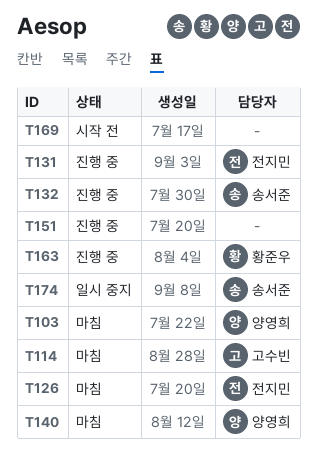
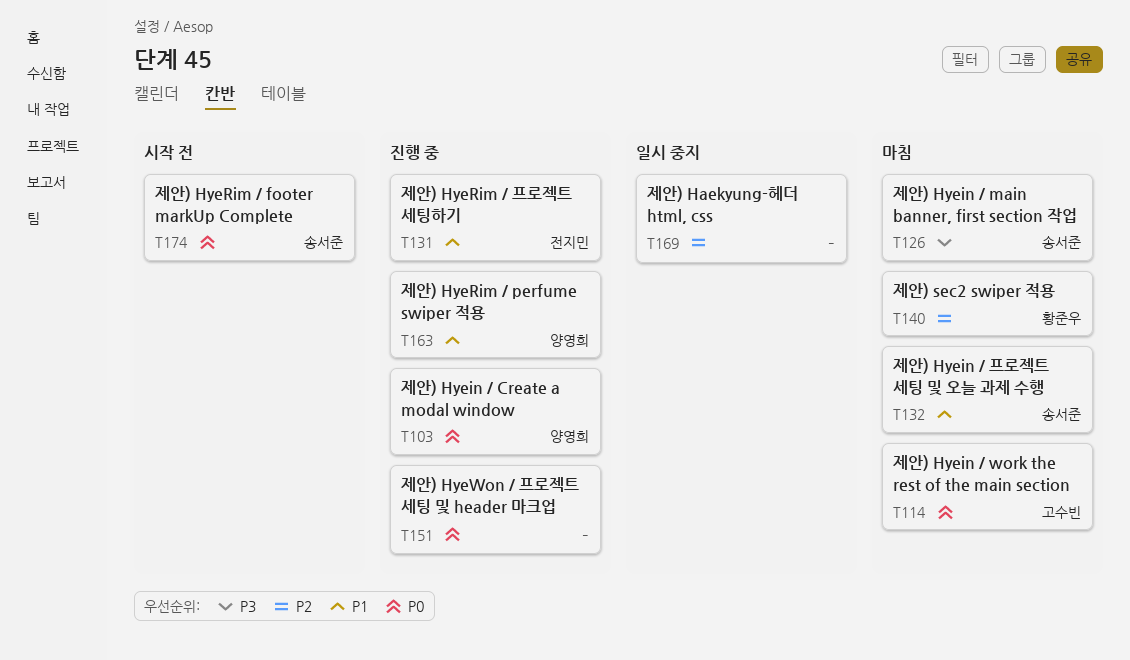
T103, status: 마침 -> 진행 중
T126, owner: 전지민 -> 송서준
T132, status: 진행 중 -> 마침
T140, owner: 양영희 -> 황준우
T163, owner: 황준우 -> 양영희
T169, status: 시작 전 -> 일시 중지
T174, status: 일시 중지 -> 시작 전

